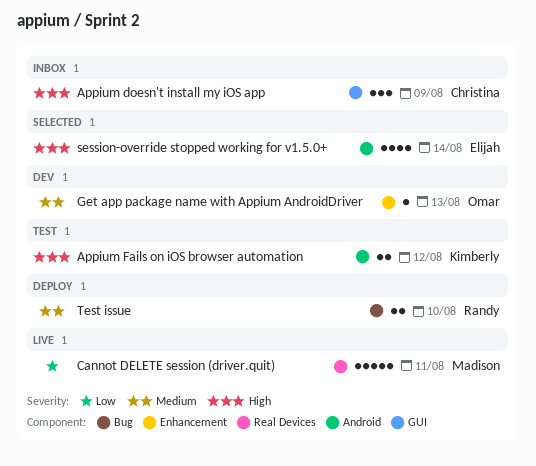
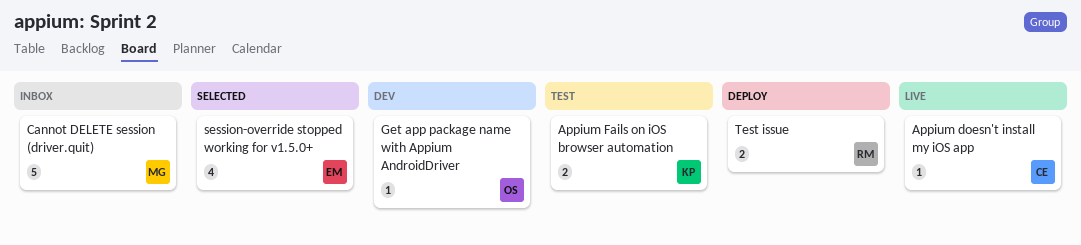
Appium doesn't install my iOS app, status: Inbox -> Live
Appium doesn't install my iOS app, estimate: 3 -> 1
Cannot DELETE session (driver.quit), status: Live -> Inbox

